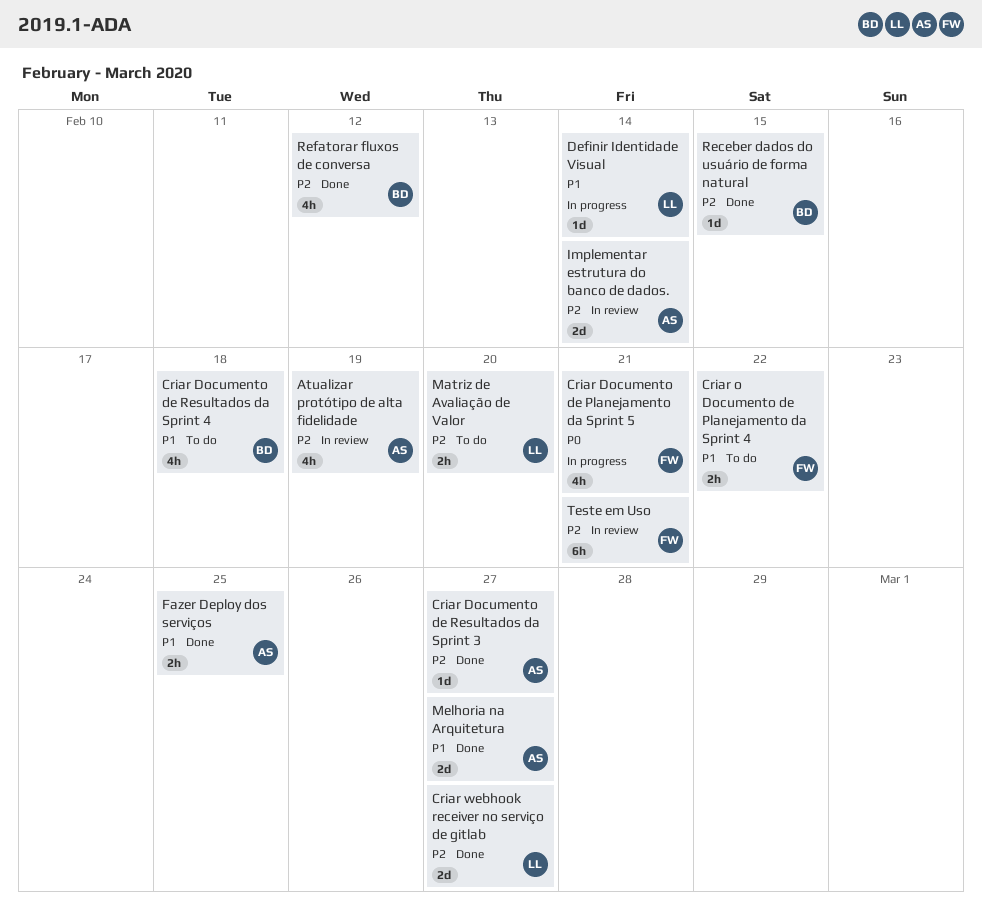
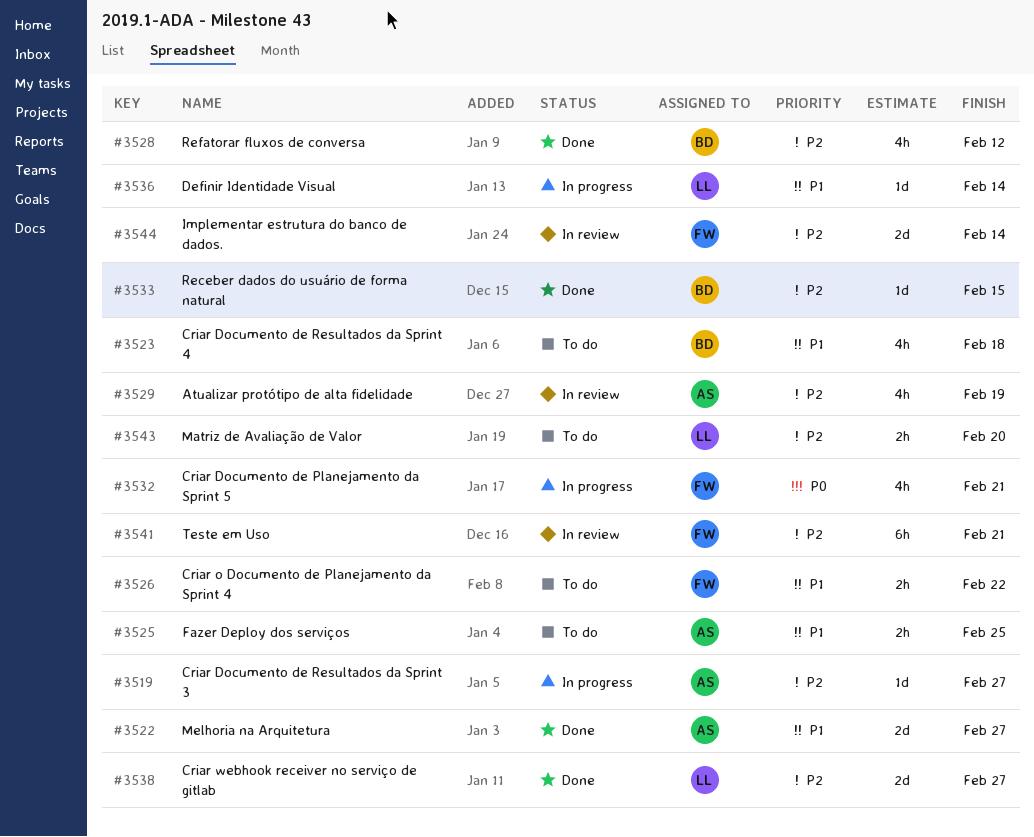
Criar Documento de Resultados da Sprint 3, status: Done -> In progress
Fazer Deploy dos serviços, status: Done -> To do
Implementar estrutura do banco de dados., owner: AS -> FW

